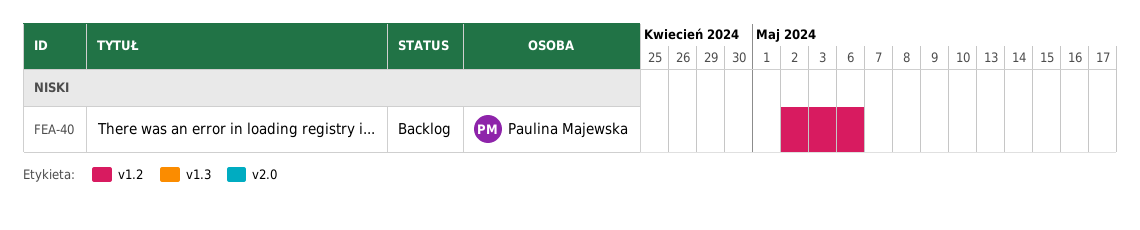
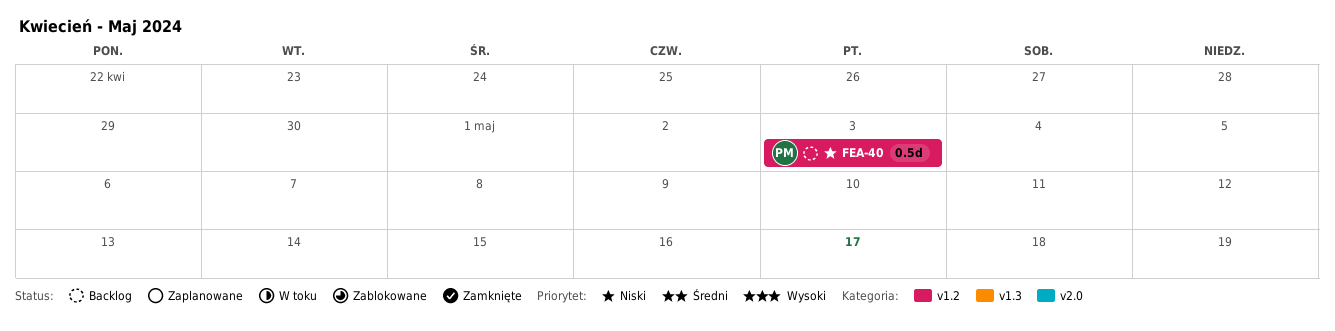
FEA-40, start: May 2 -> May 3
FEA-40, due: May 6 -> May 3

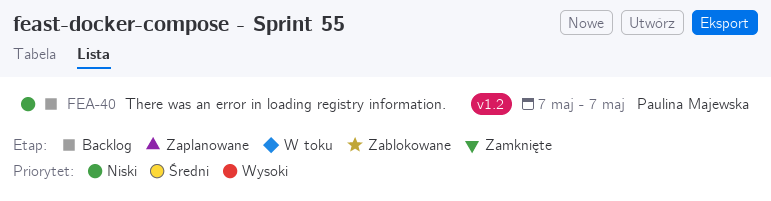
FEA-40, start: May 3 -> May 7
FEA-40, due: May 3 -> May 7

